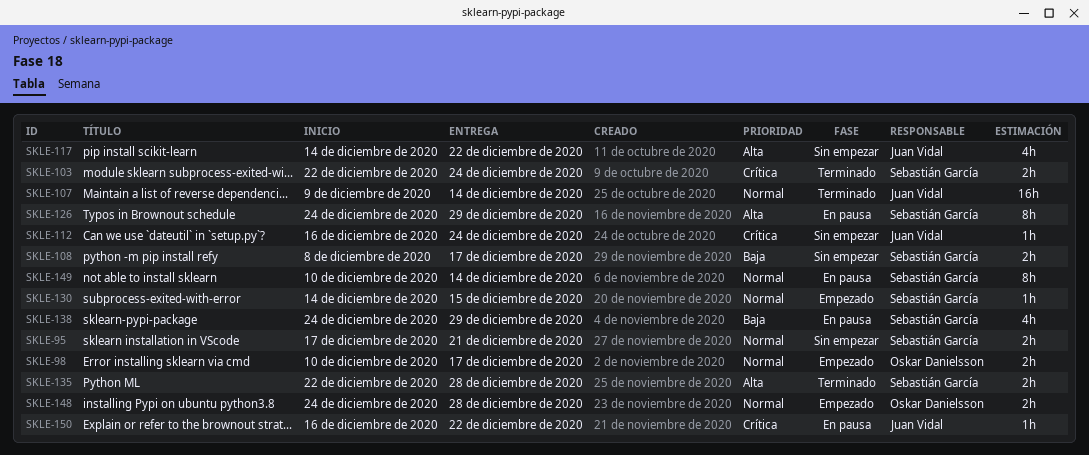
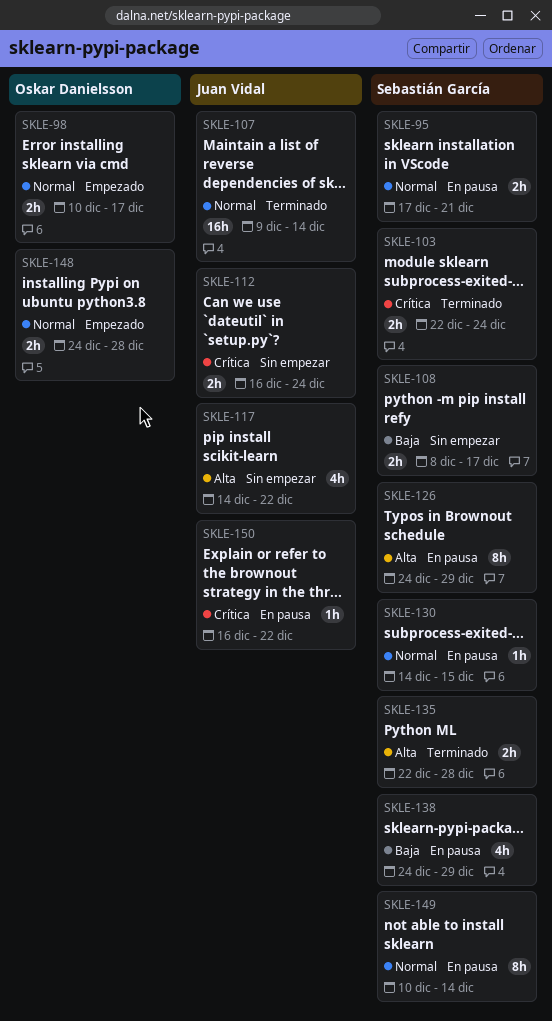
SKLE-95, status: Sin empezar -> En pausa
SKLE-112, estimate: 1h -> 2h
SKLE-130, status: Empezado -> En pausa

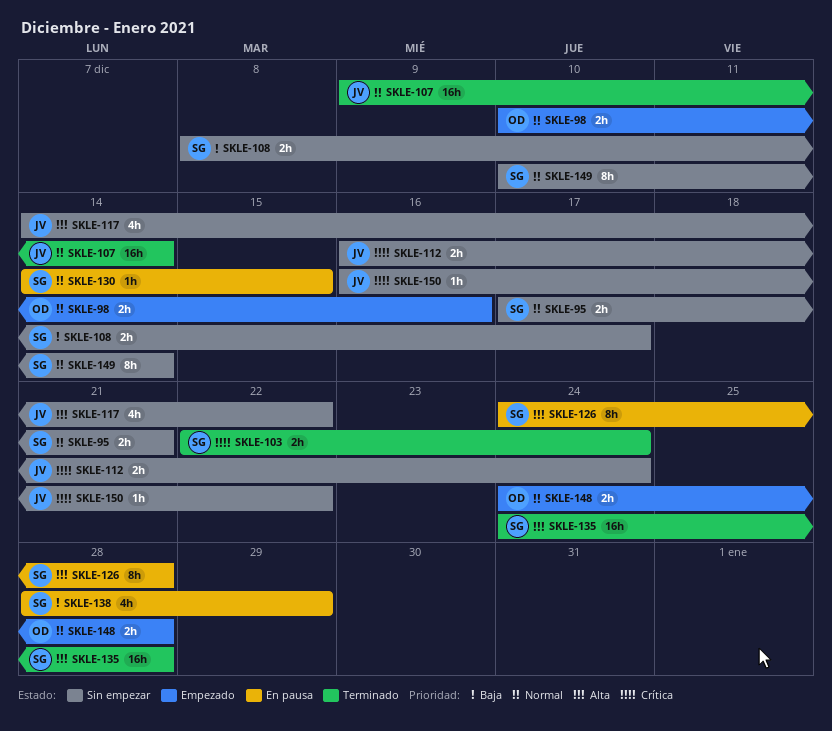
SKLE-95, status: En pausa -> Sin empezar
SKLE-98, due: Dec 17 -> Dec 16
SKLE-126, due: Dec 29 -> Dec 28
SKLE-135, estimate: 2h -> 16h
SKLE-135, start: Dec 22 -> Dec 24
SKLE-138, start: Dec 24 -> Dec 28
SKLE-149, status: En pausa -> Sin empezar
SKLE-150, status: En pausa -> Sin empezar

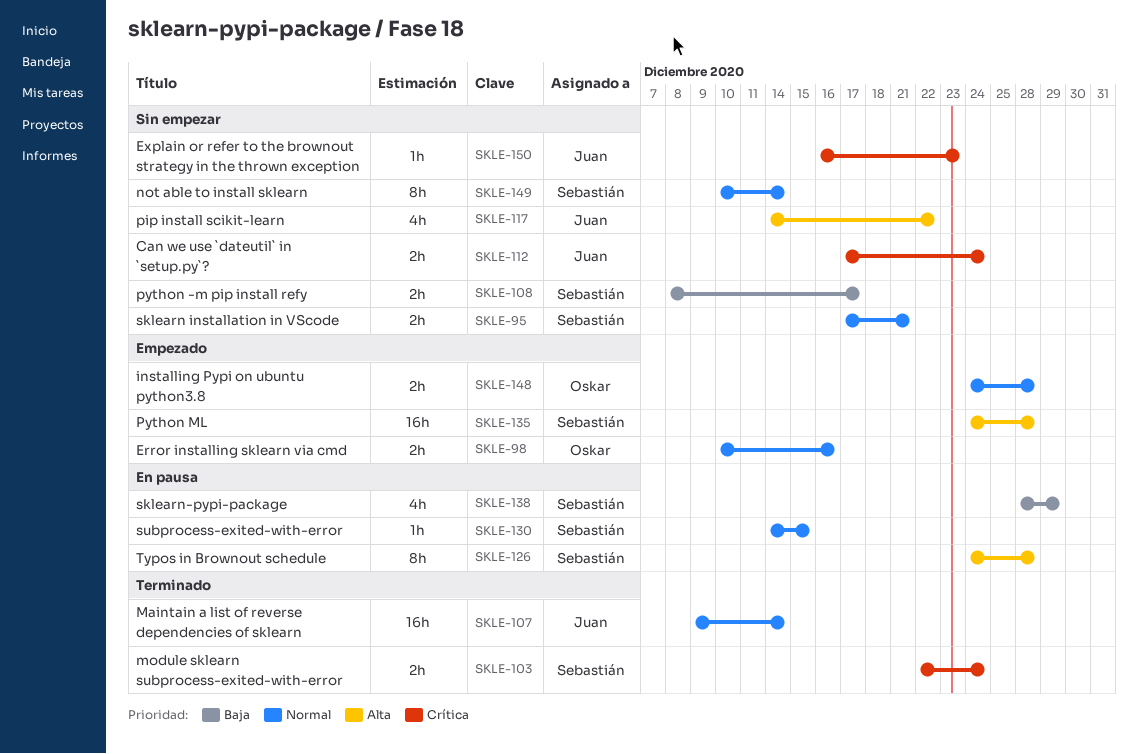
SKLE-112, start: Dec 16 -> Dec 17
SKLE-135, status: Terminado -> Empezado
SKLE-150, due: Dec 22 -> Dec 23

